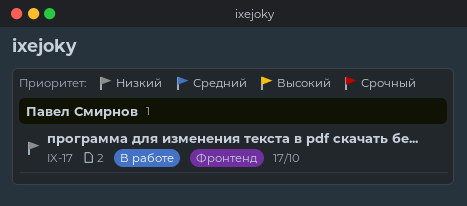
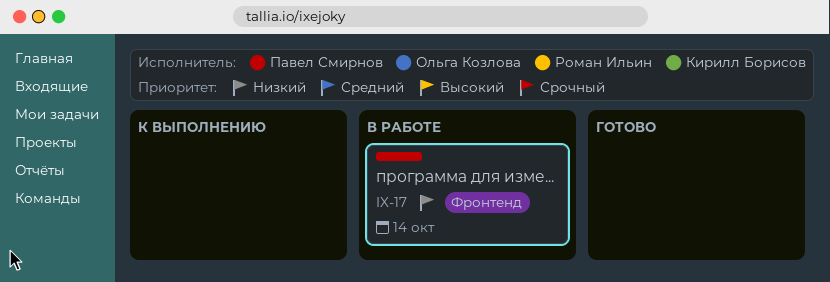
IX-17, due: Oct 17 -> Oct 14

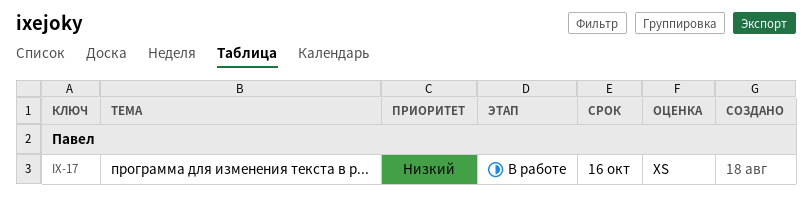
IX-17, due: Oct 14 -> Oct 16

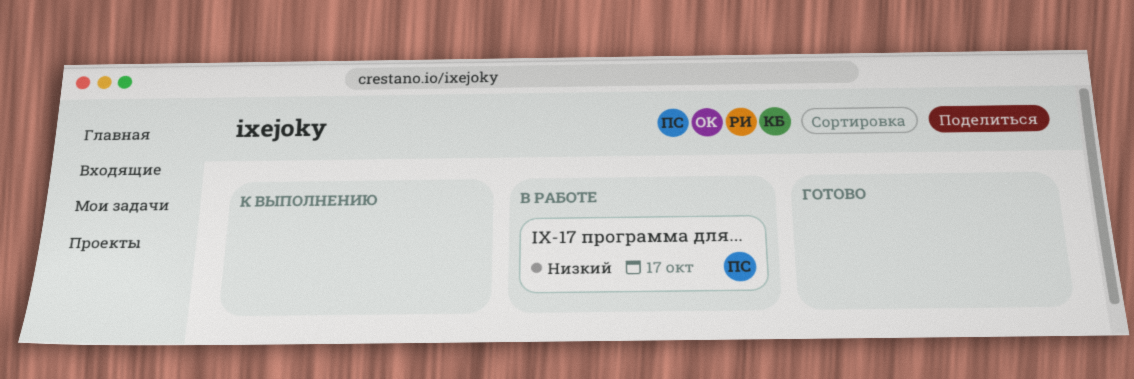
IX-17, due: Oct 16 -> Oct 17

